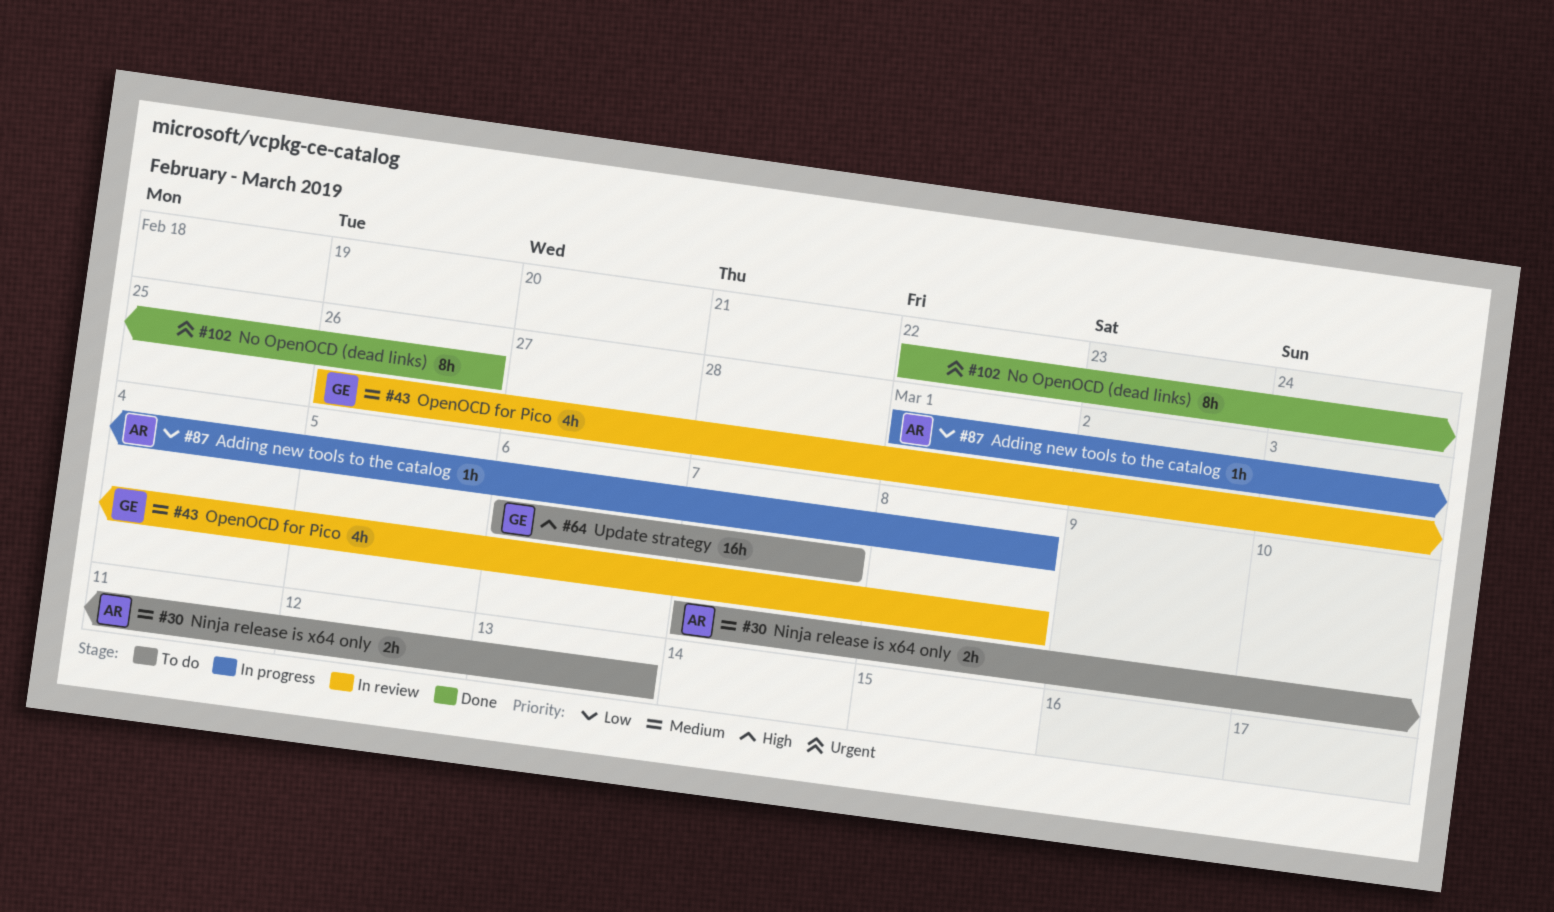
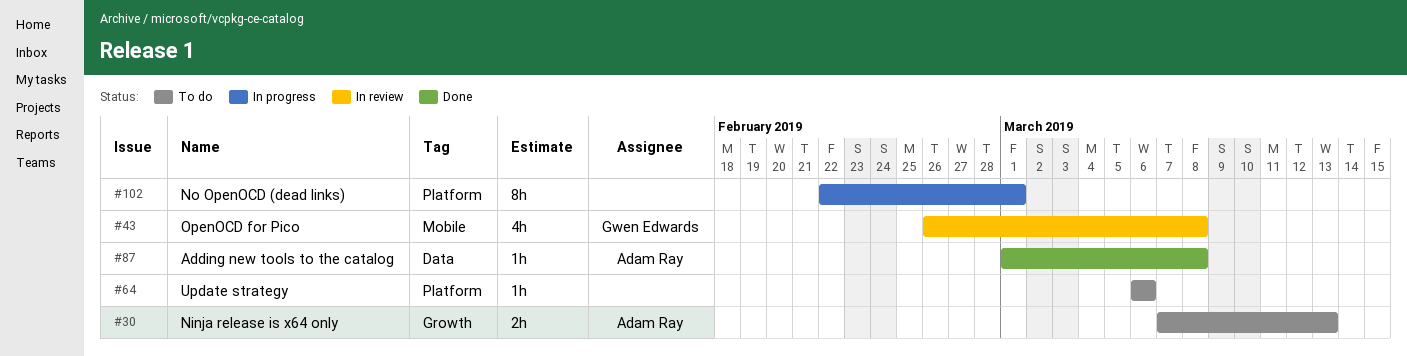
#64, owner: Gwen Edwards -> none
#64, estimate: 16h -> 1h
#64, due: Mar 7 -> Mar 6
#87, status: In progress -> Done
#102, status: Done -> In progress
#102, due: Feb 26 -> Mar 1

